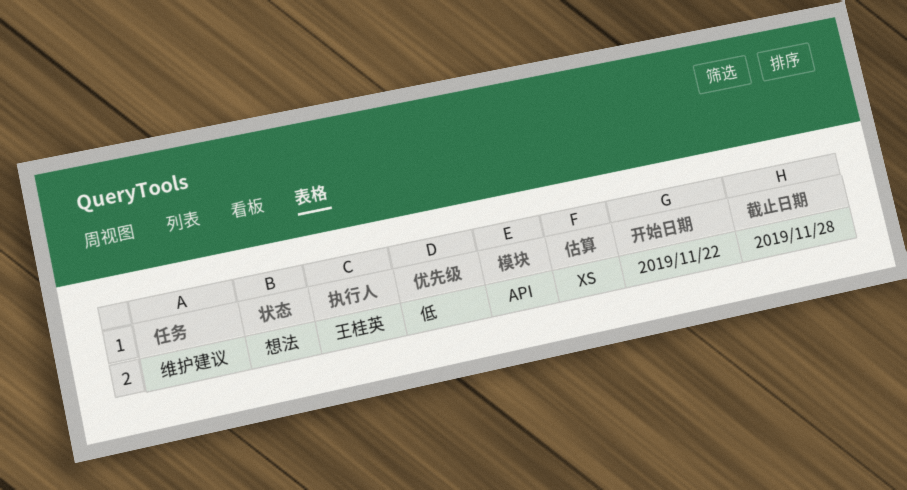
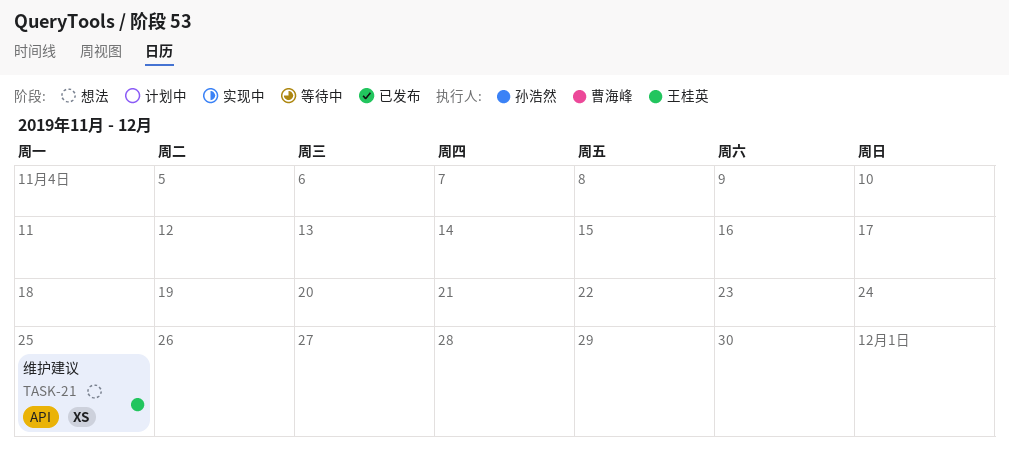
维护建议, due: Nov 28 -> Nov 25

